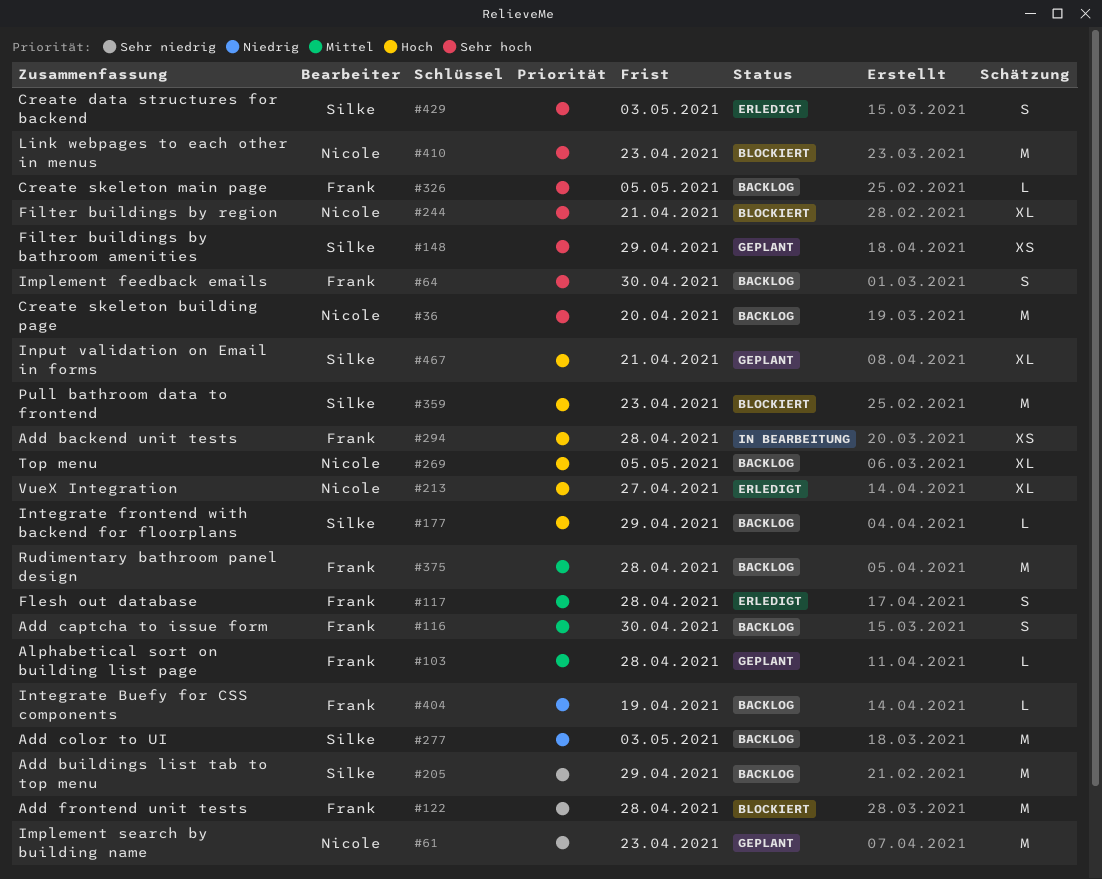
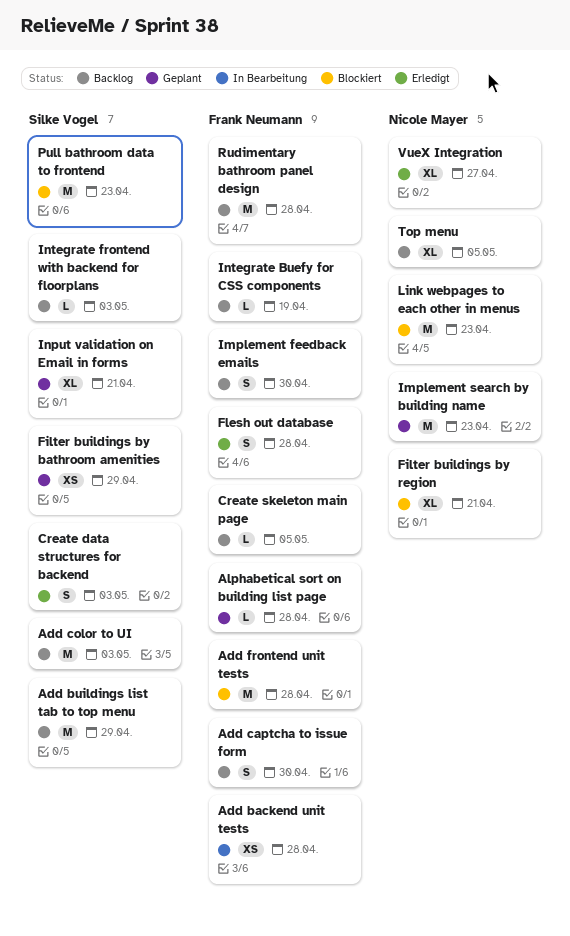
Create skeleton building page: present -> none
Integrate frontend with backend for floorplans, due: Apr 29 -> May 3

